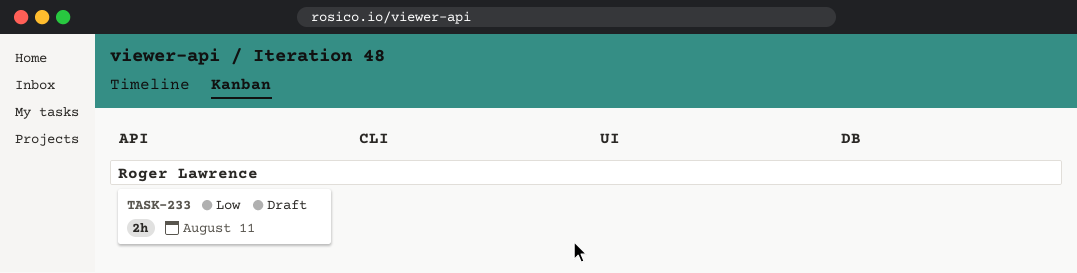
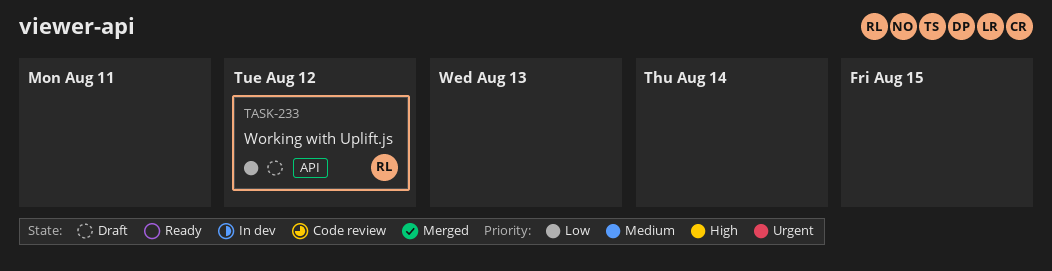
TASK-233, due: Aug 11 -> Aug 12

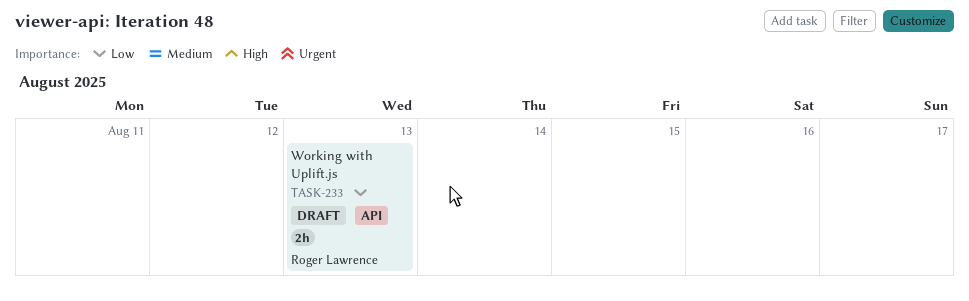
TASK-233, due: Aug 12 -> Aug 13

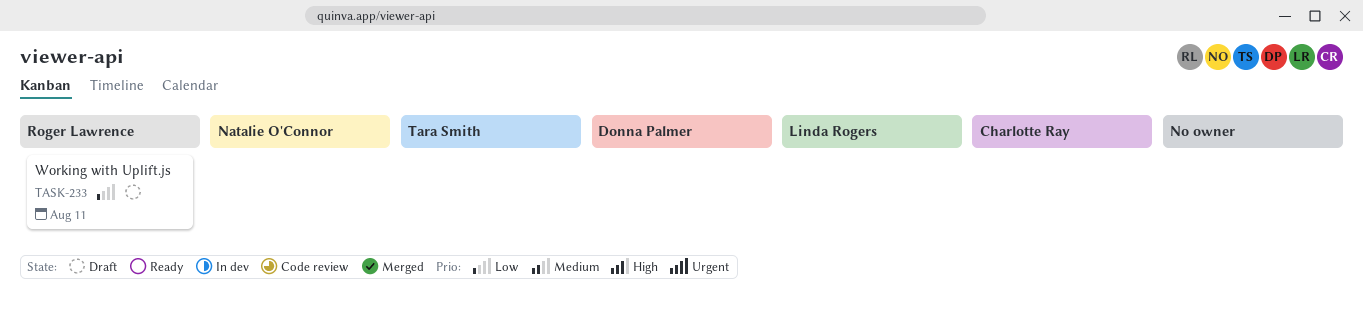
TASK-233, due: Aug 13 -> Aug 11

